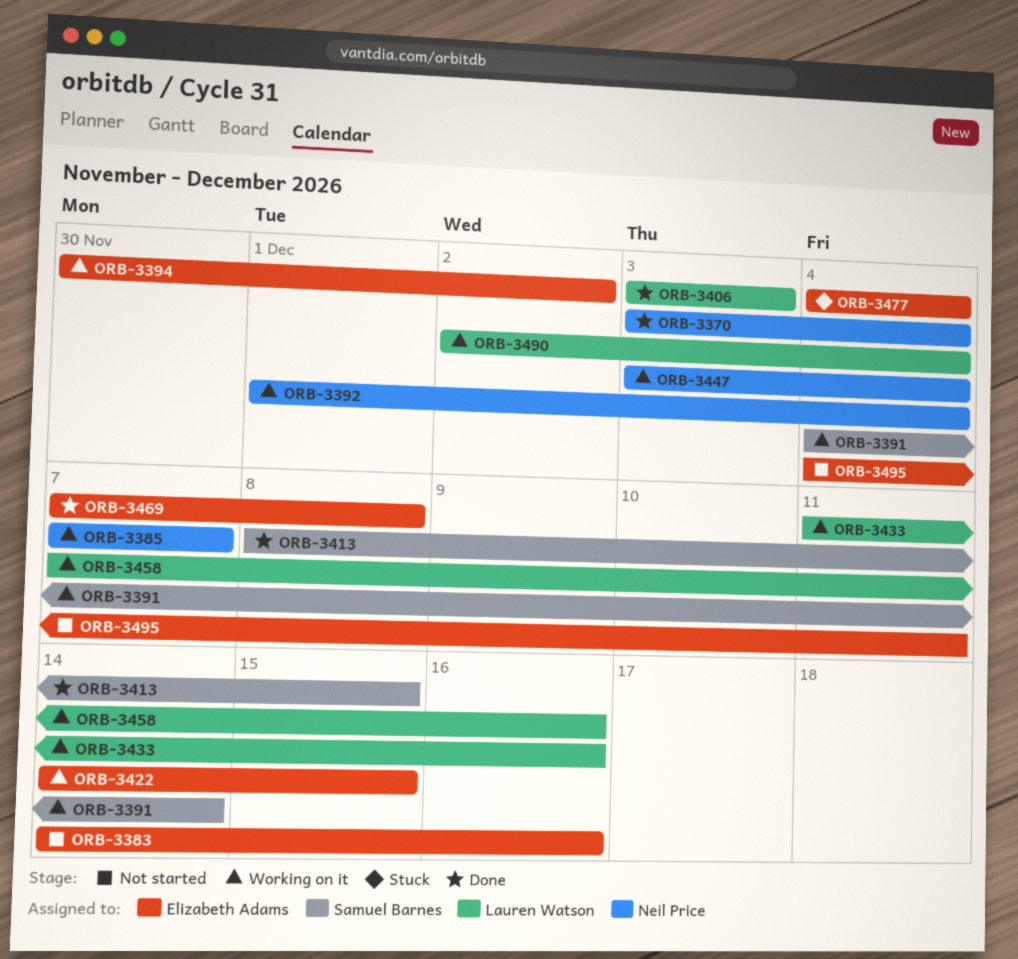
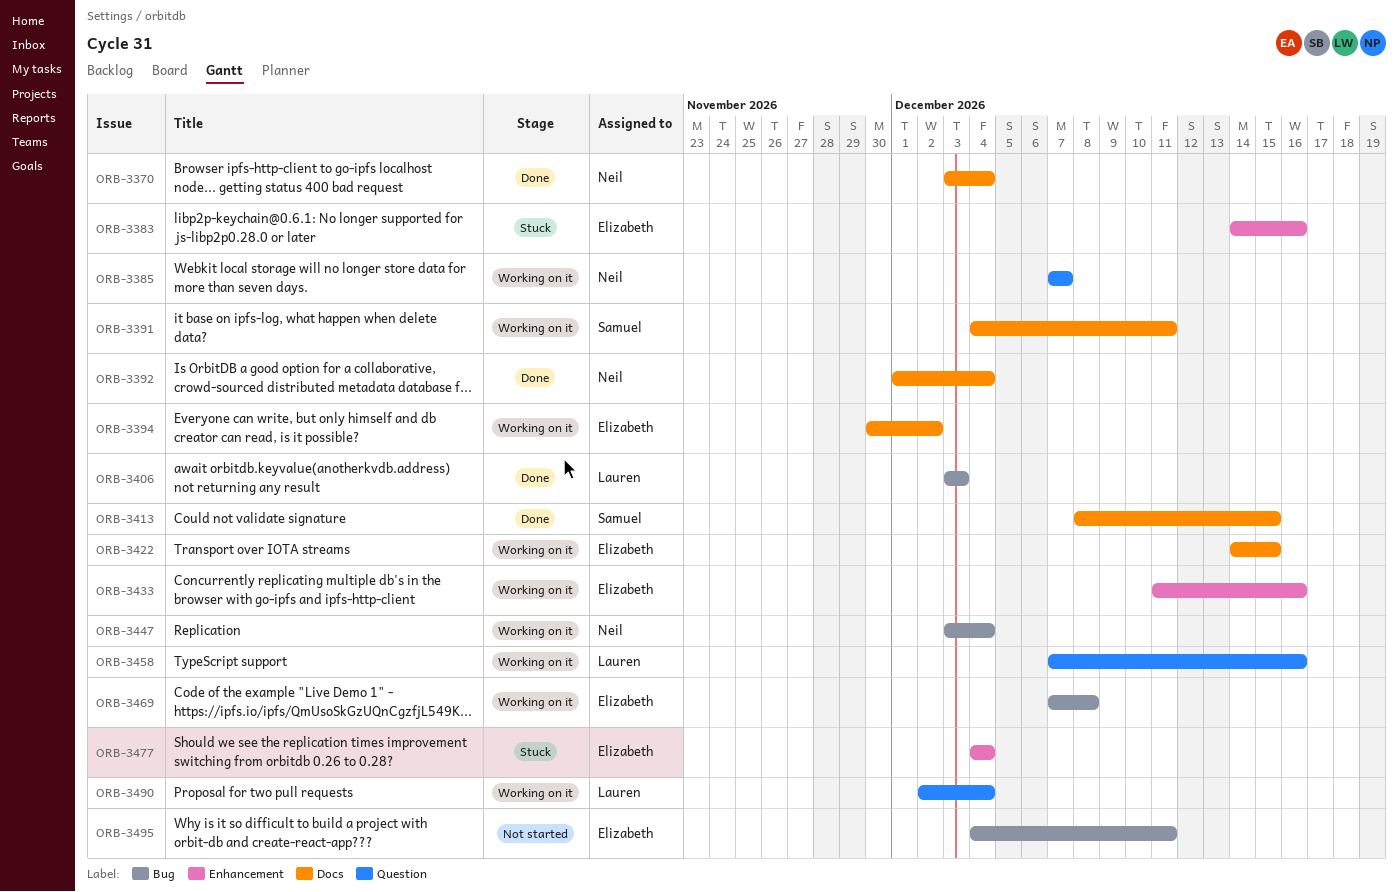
ORB-3383, status: Not started -> Stuck
ORB-3391, due: Dec 14 -> Dec 11
ORB-3392, status: Working on it -> Done
ORB-3433, owner: Lauren Watson -> Elizabeth Adams
ORB-3469, status: Done -> Working on it

